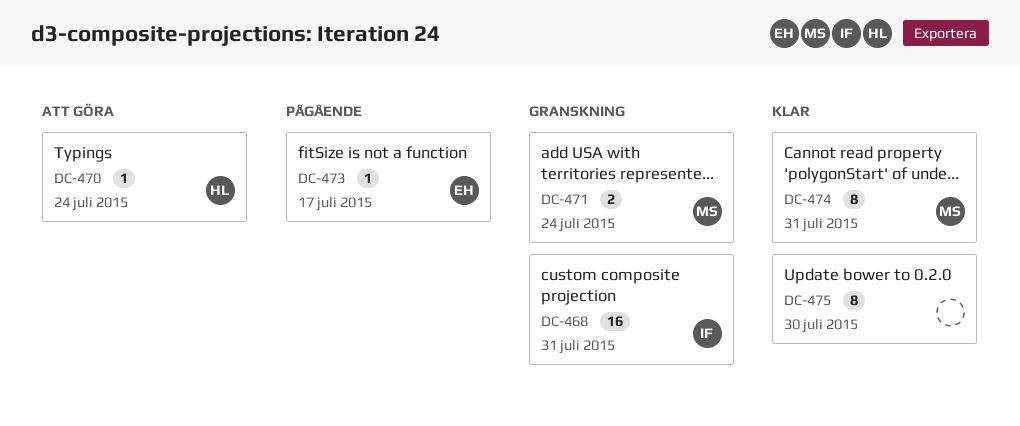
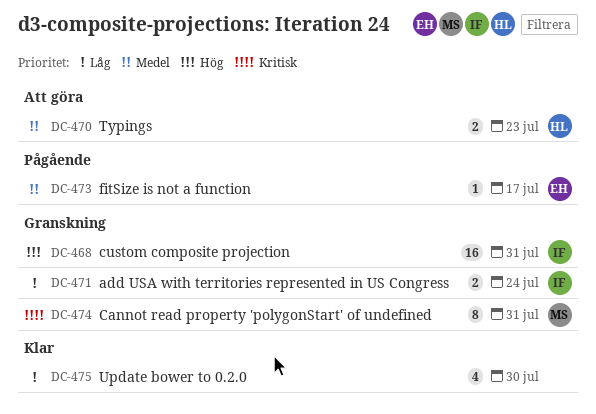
DC-470, estimate: 1 -> 2
DC-470, due: Jul 24 -> Jul 23
DC-471, owner: MS -> IF
DC-474, status: Klar -> Granskning
DC-475, estimate: 8 -> 4

